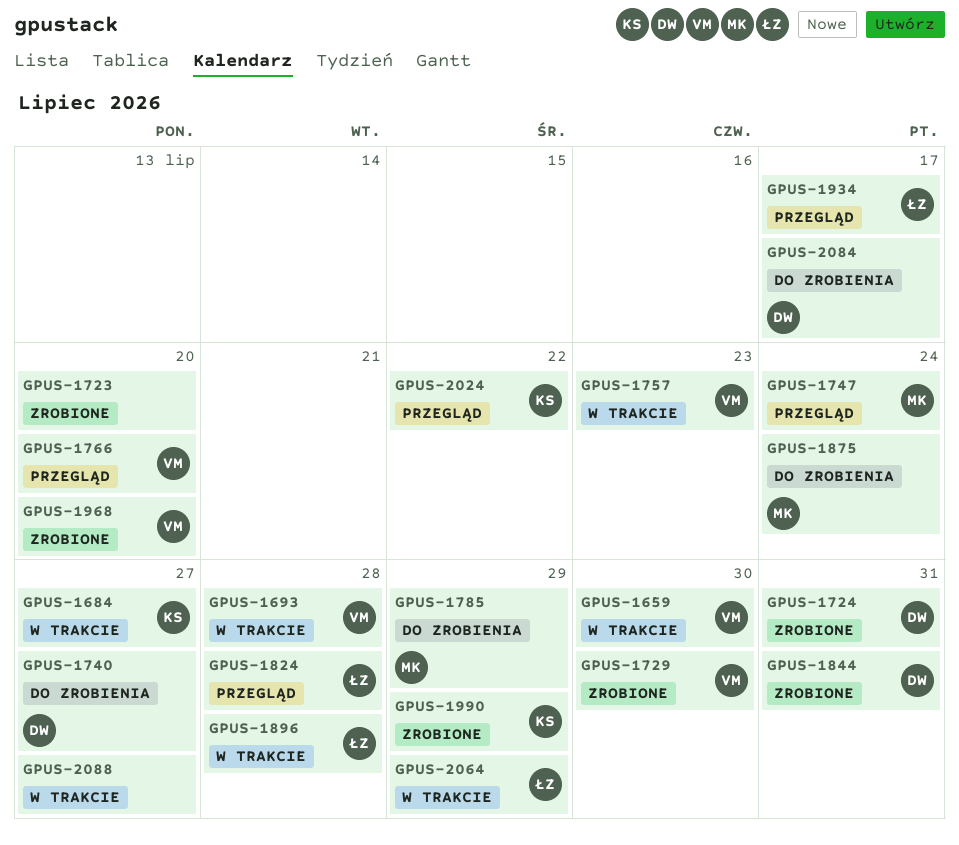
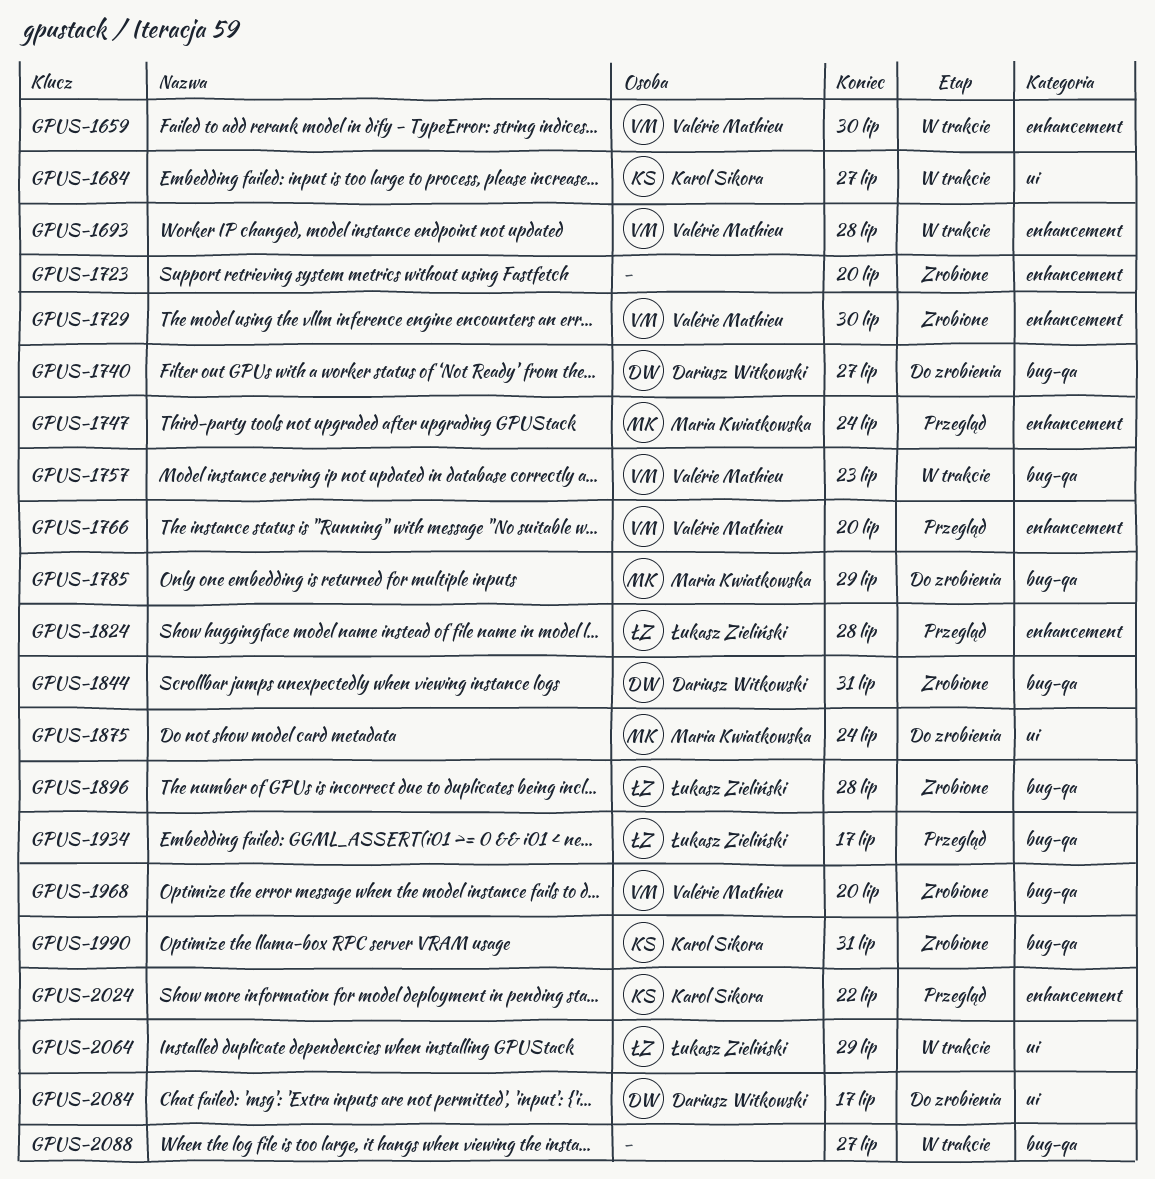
GPUS-1724: present -> none
GPUS-1896, status: W trakcie -> Zrobione
GPUS-1990, due: Jul 29 -> Jul 31

